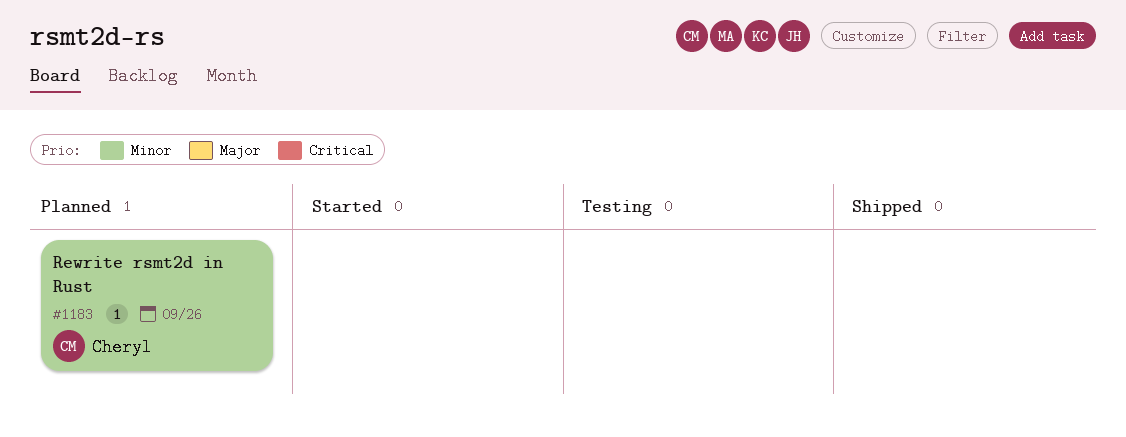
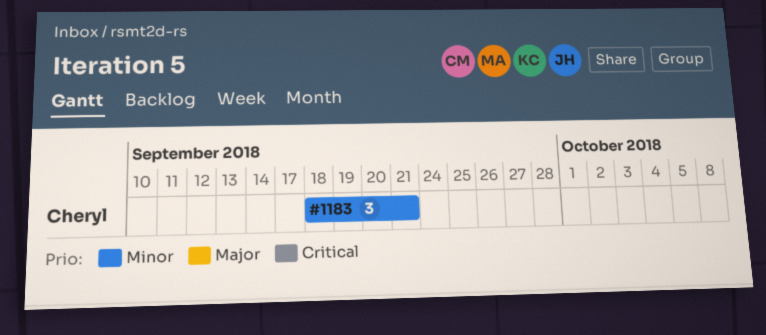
#1183, estimate: 1 -> 3
#1183, due: Sep 26 -> Sep 21

